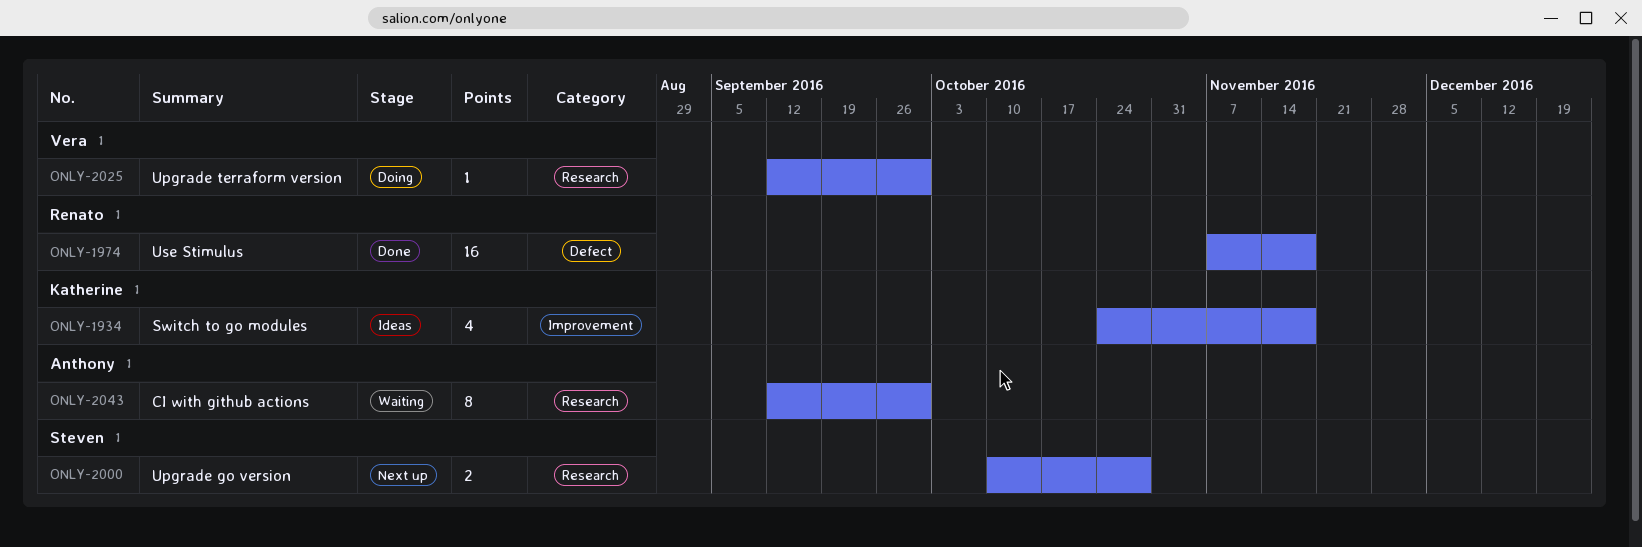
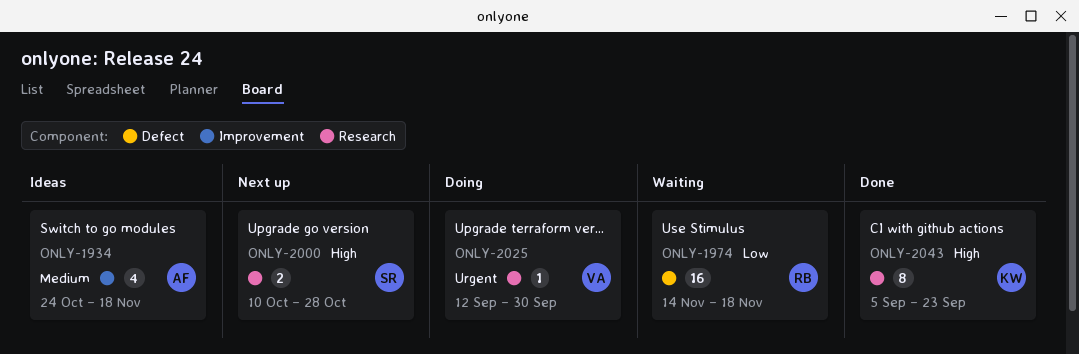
ONLY-1934, owner: Katherine -> Anthony
ONLY-1974, status: Done -> Waiting
ONLY-1974, start: Nov 7 -> Nov 14
ONLY-2043, status: Waiting -> Done
ONLY-2043, owner: Anthony -> Katherine
ONLY-2043, start: Sep 12 -> Sep 5
ONLY-2043, due: Sep 30 -> Sep 23

